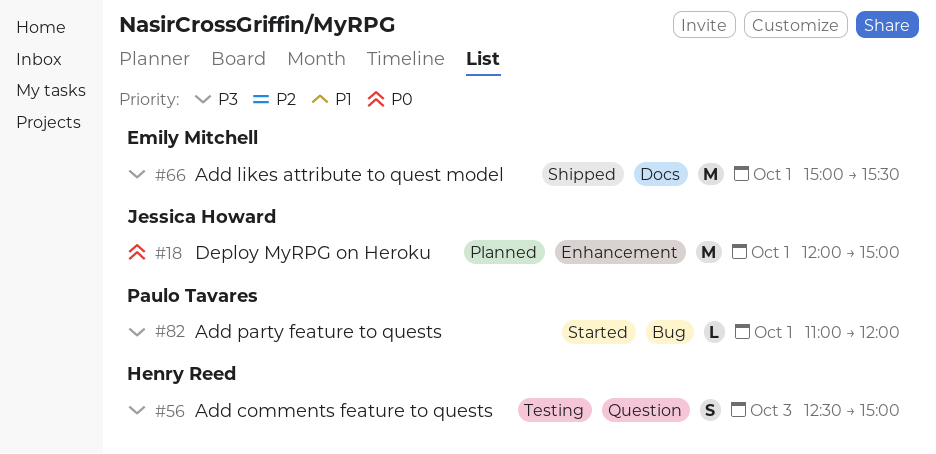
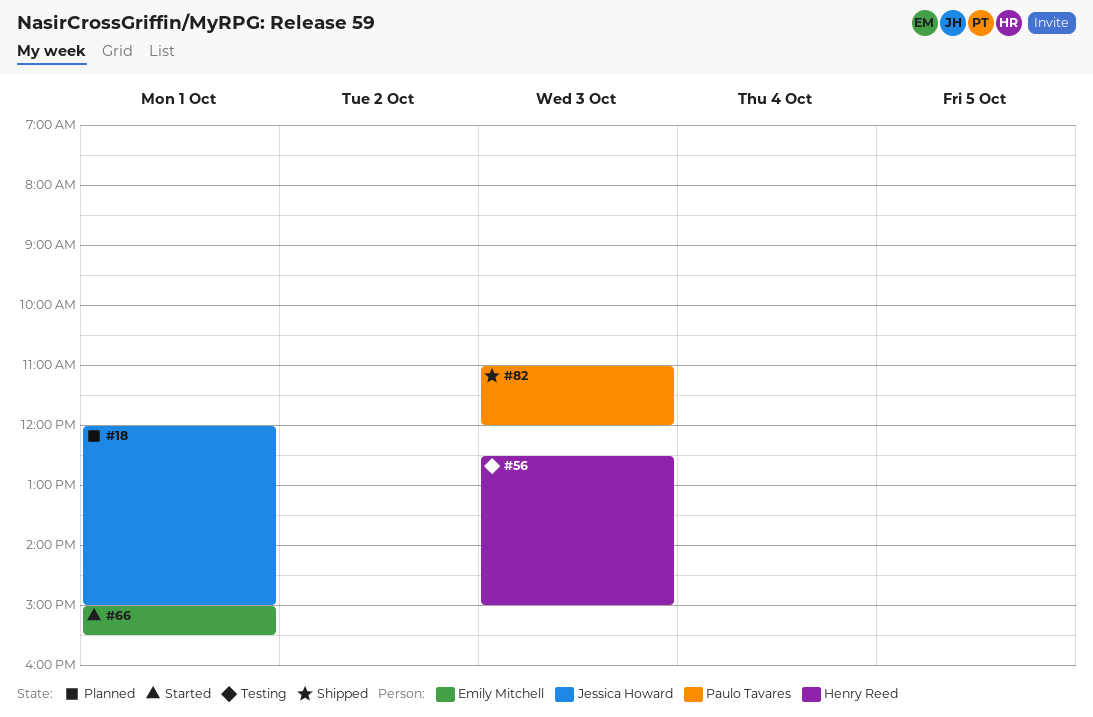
#66, status: Shipped -> Started
#82, status: Started -> Shipped
#82, day: Oct 1 -> Oct 3

